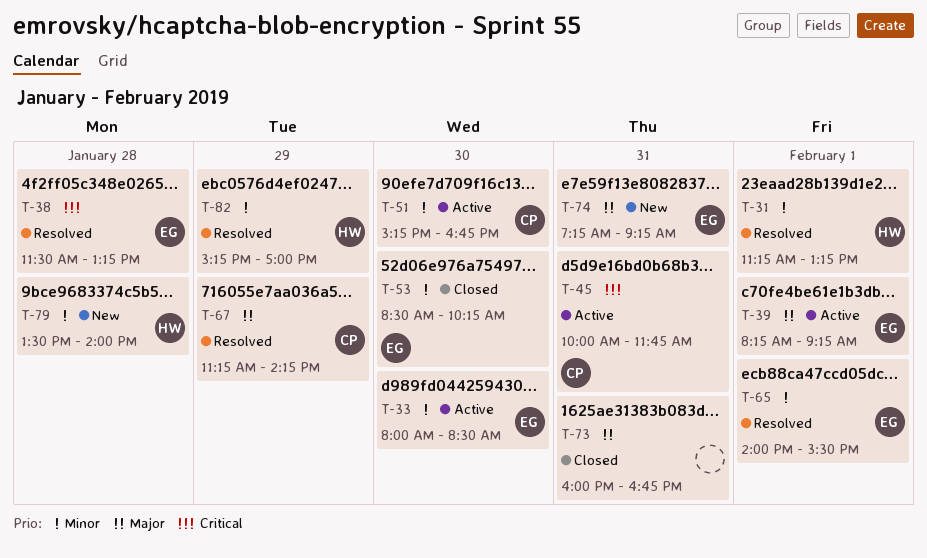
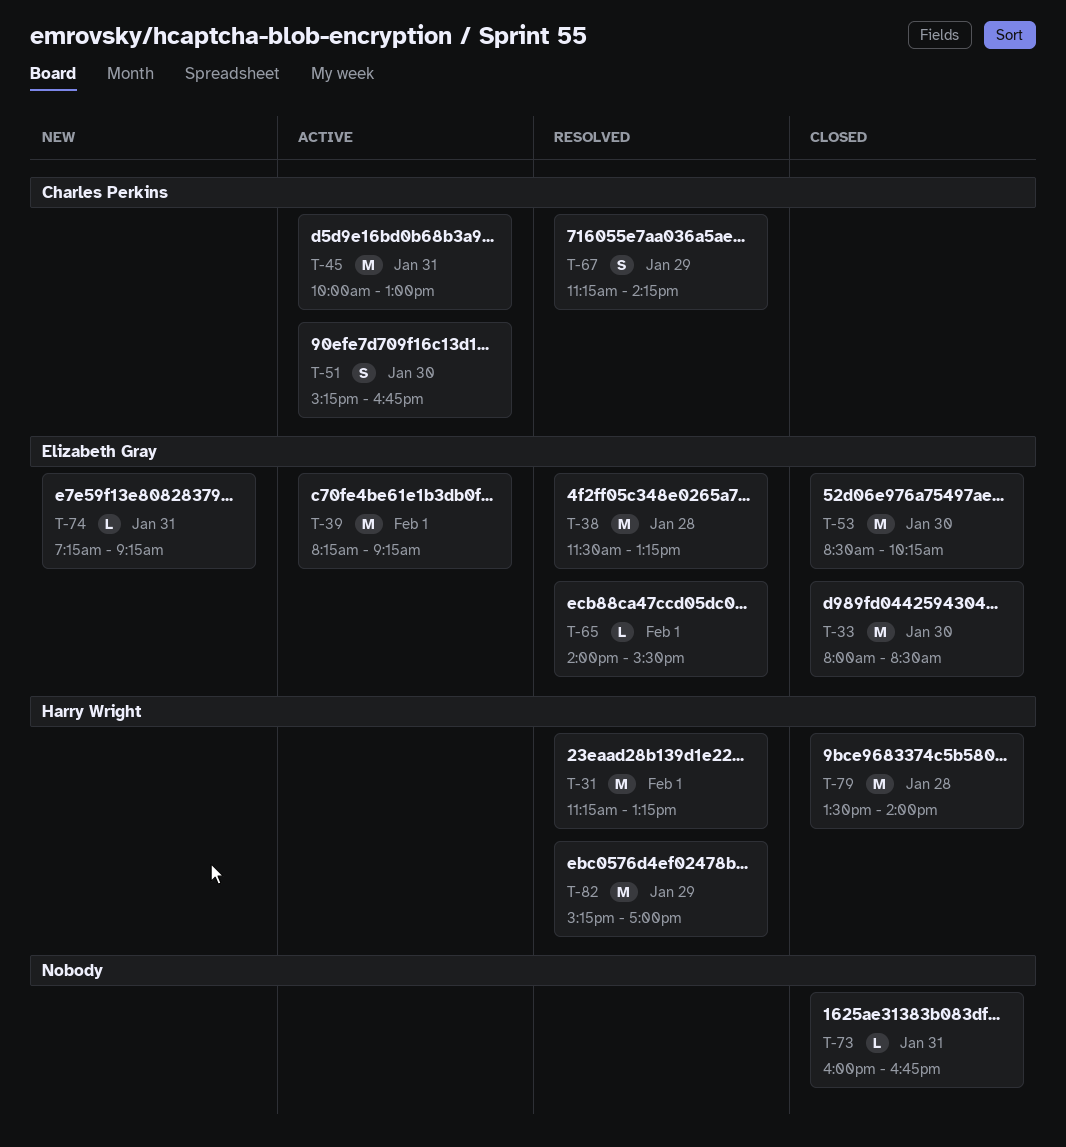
T-33, status: Active -> Closed
T-45, ends: 11:45 -> 13:00
T-79, status: New -> Closed

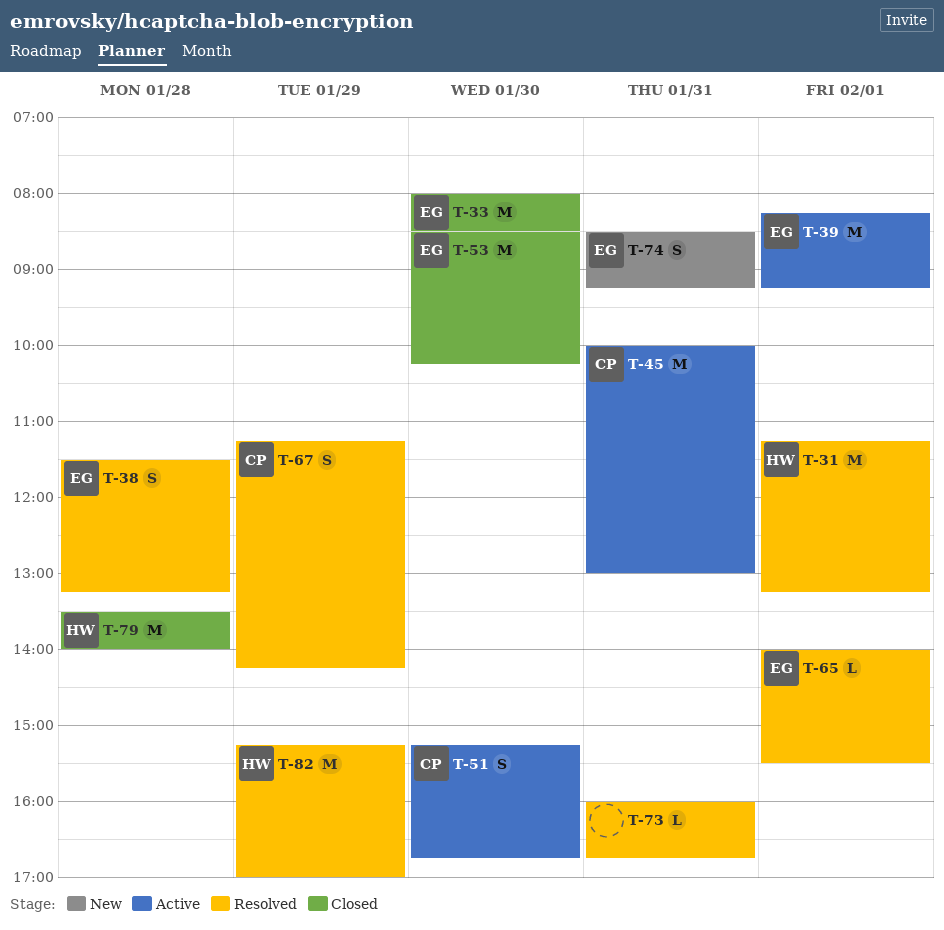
T-38, estimate: M -> S
T-73, status: Closed -> Resolved
T-74, estimate: L -> S
T-74, begins: 07:15 -> 08:30

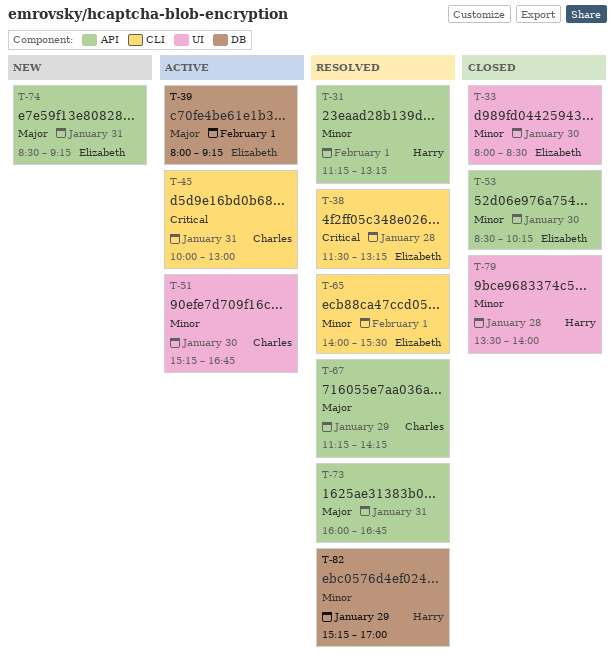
T-39, begins: 08:15 -> 08:00

